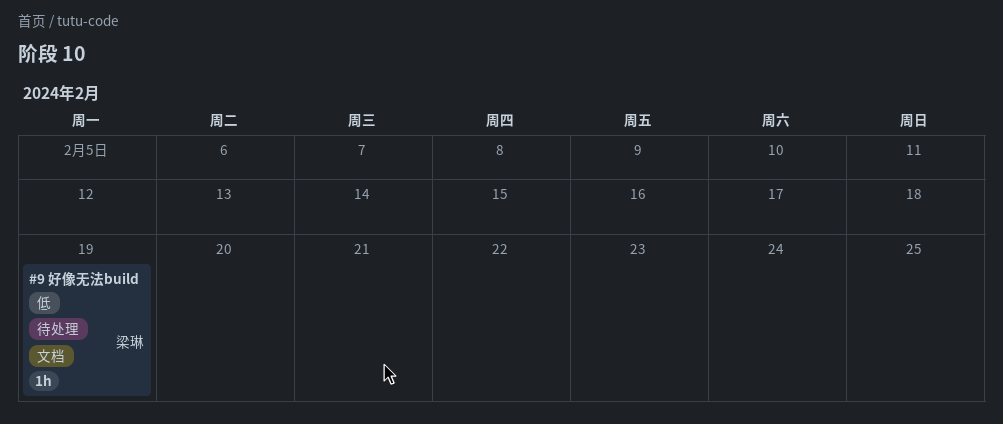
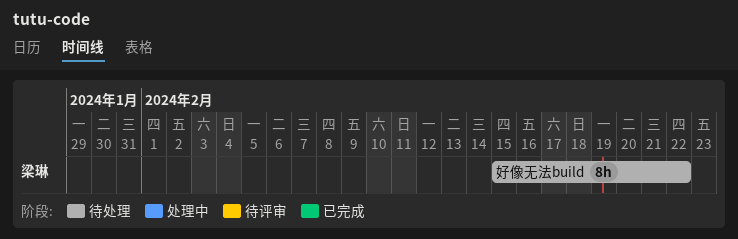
好像无法build, estimate: 1h -> 8h
好像无法build, due: Feb 19 -> Feb 22

